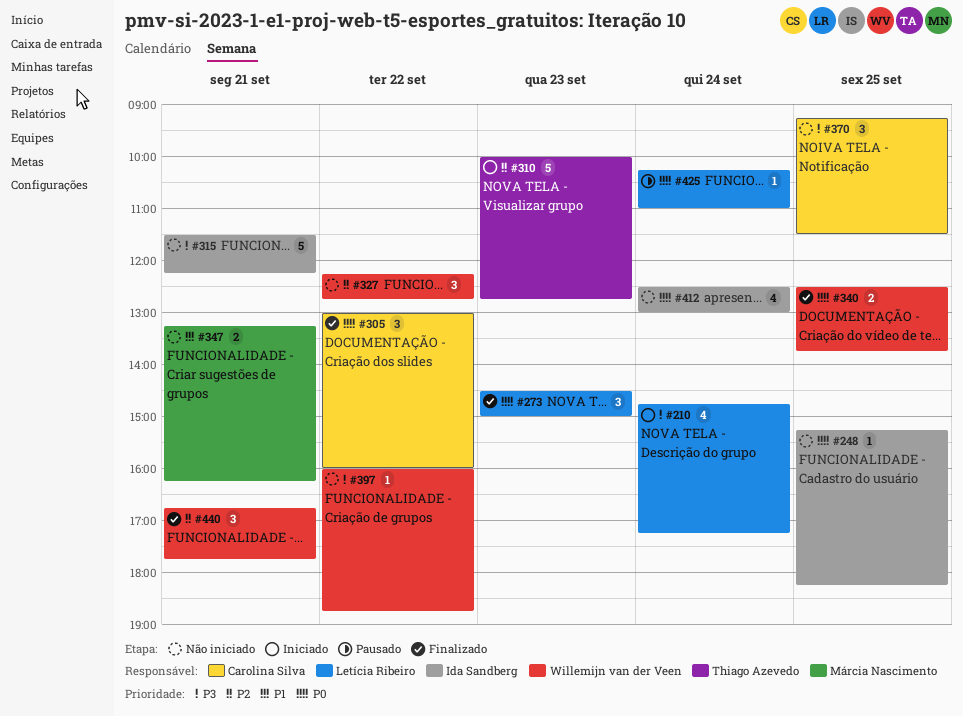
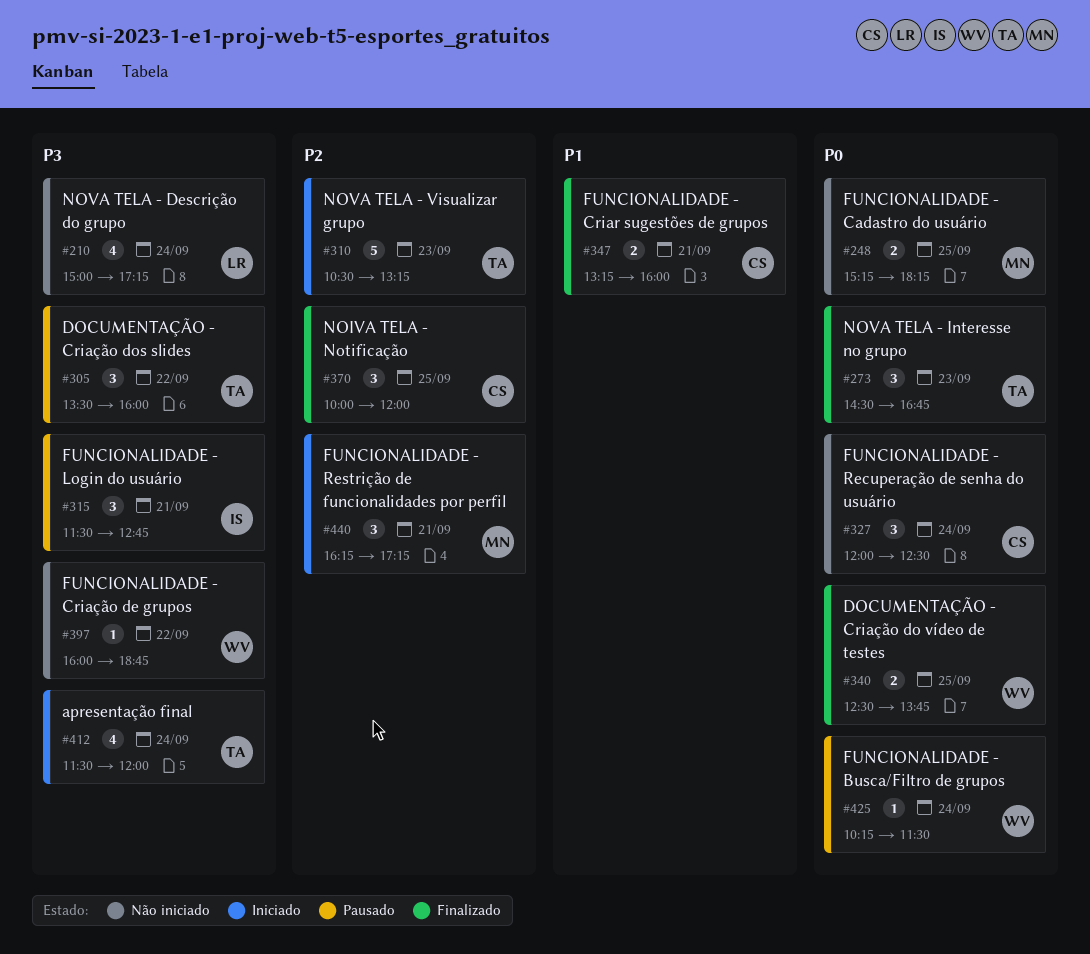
#210, status: Iniciado -> Não iniciado
#210, begins: 14:45 -> 15:00
#248, owner: Ida Sandberg -> Márcia Nascimento
#248, estimate: 1 -> 2
#273, owner: Letícia Ribeiro -> Thiago Azevedo
#273, ends: 15:00 -> 16:45
#305, status: Finalizado -> Pausado
#305, owner: Carolina Silva -> Thiago Azevedo
#305, priority: P0 -> P3
#305, begins: 13:00 -> 13:30
#310, begins: 10:00 -> 10:30
#310, ends: 12:45 -> 13:15
#315, status: Não iniciado -> Pausado
#315, estimate: 5 -> 3
#315, ends: 12:15 -> 12:45
#327, owner: Willemijn van der Veen -> Carolina Silva
#327, priority: P2 -> P0
#327, day: Sep 22 -> Sep 24
#327, begins: 12:15 -> 12:00
#327, ends: 12:45 -> 12:30
#347, status: Não iniciado -> Finalizado
#347, owner: Márcia Nascimento -> Carolina Silva
#347, ends: 16:15 -> 16:00
#370, status: Não iniciado -> Finalizado
#370, priority: P3 -> P2
#370, begins: 09:15 -> 10:00
#370, ends: 11:30 -> 12:00
#412, status: Não iniciado -> Iniciado
#412, owner: Ida Sandberg -> Thiago Azevedo
#412, priority: P0 -> P3
#412, begins: 12:30 -> 11:30
#412, ends: 13:00 -> 12:00
#425, owner: Letícia Ribeiro -> Willemijn van der Veen
#425, ends: 11:00 -> 11:30
#440, status: Finalizado -> Iniciado
#440, owner: Willemijn van der Veen -> Márcia Nascimento
#440, begins: 16:45 -> 16:15
#440, ends: 17:45 -> 17:15

